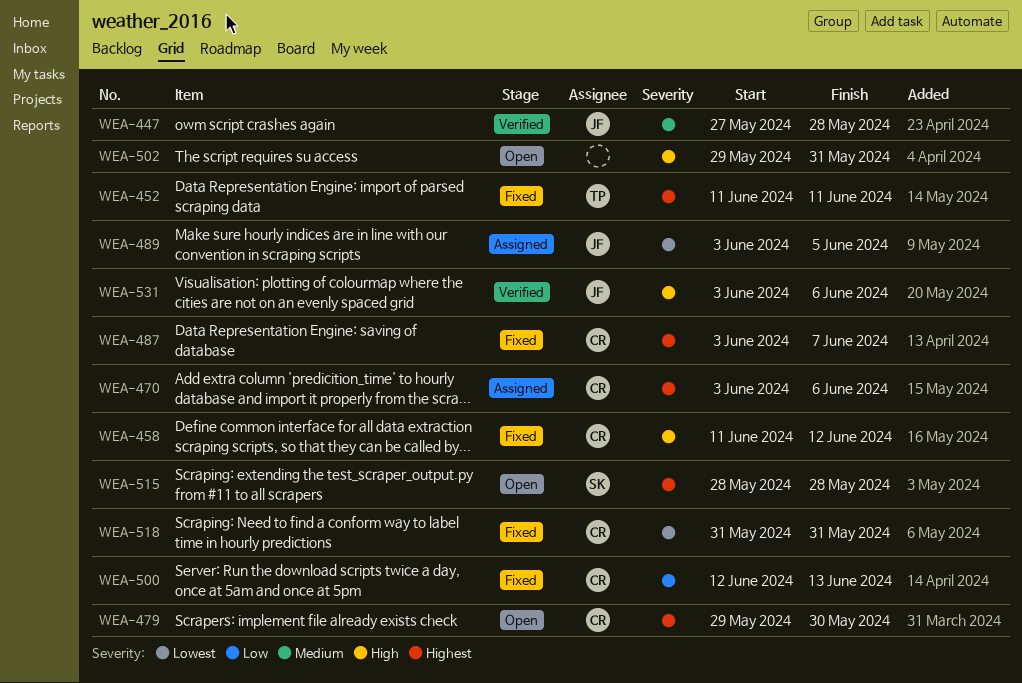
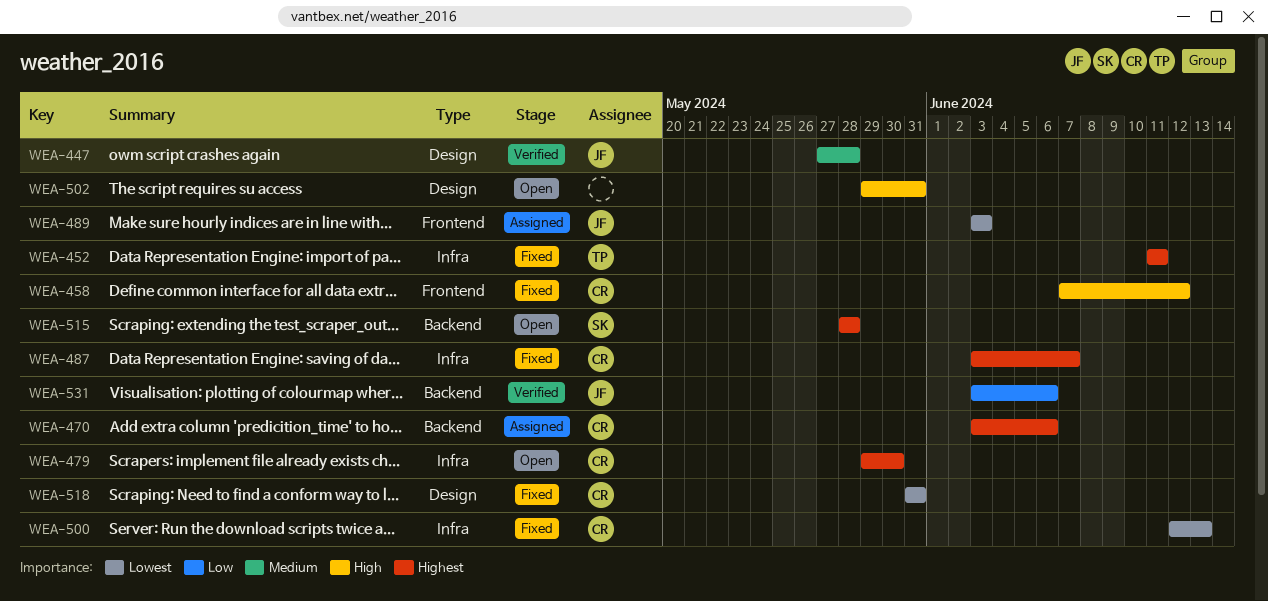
WEA-458, start: Jun 11 -> Jun 7
WEA-489, due: Jun 5 -> Jun 3
WEA-500, priority: Low -> Lowest
WEA-531, priority: High -> Low

